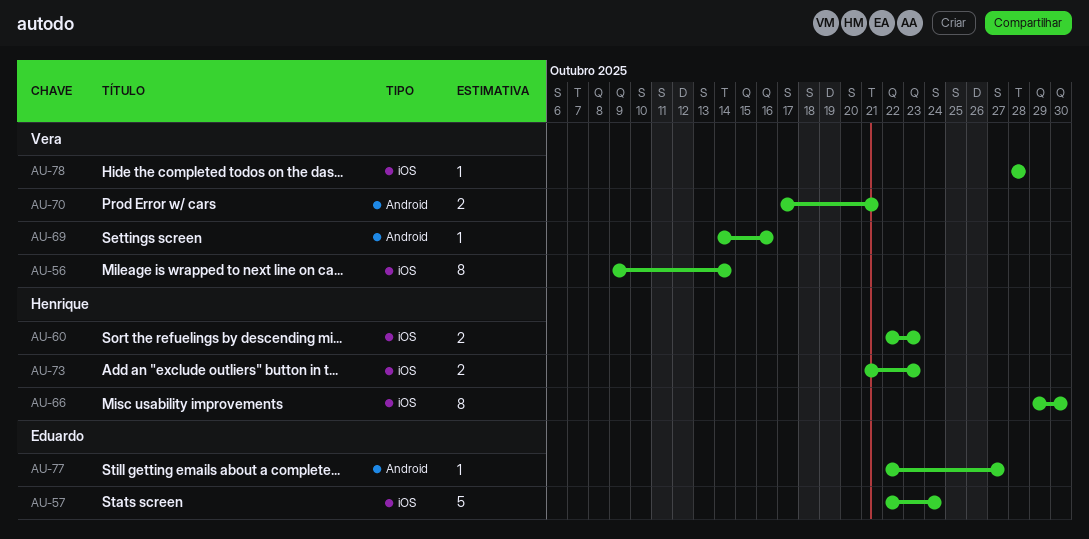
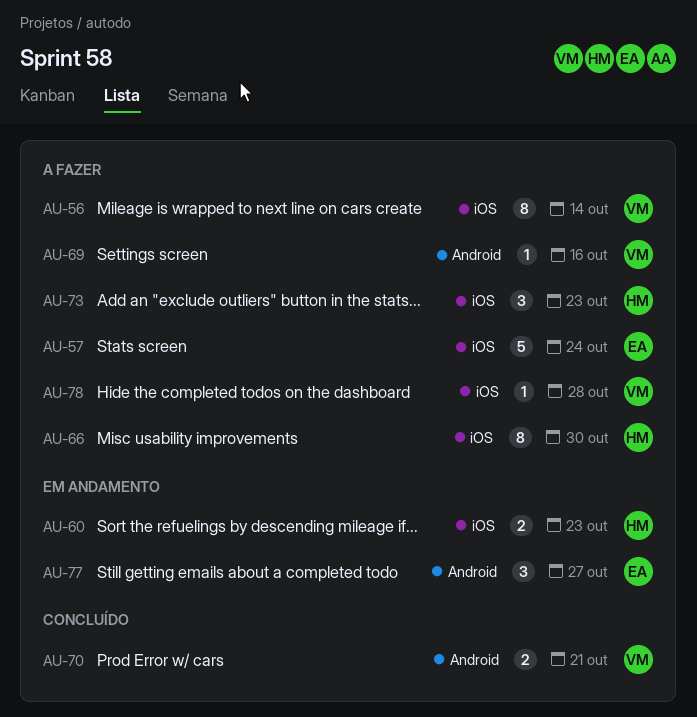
AU-73, estimate: 2 -> 3
AU-77, estimate: 1 -> 3

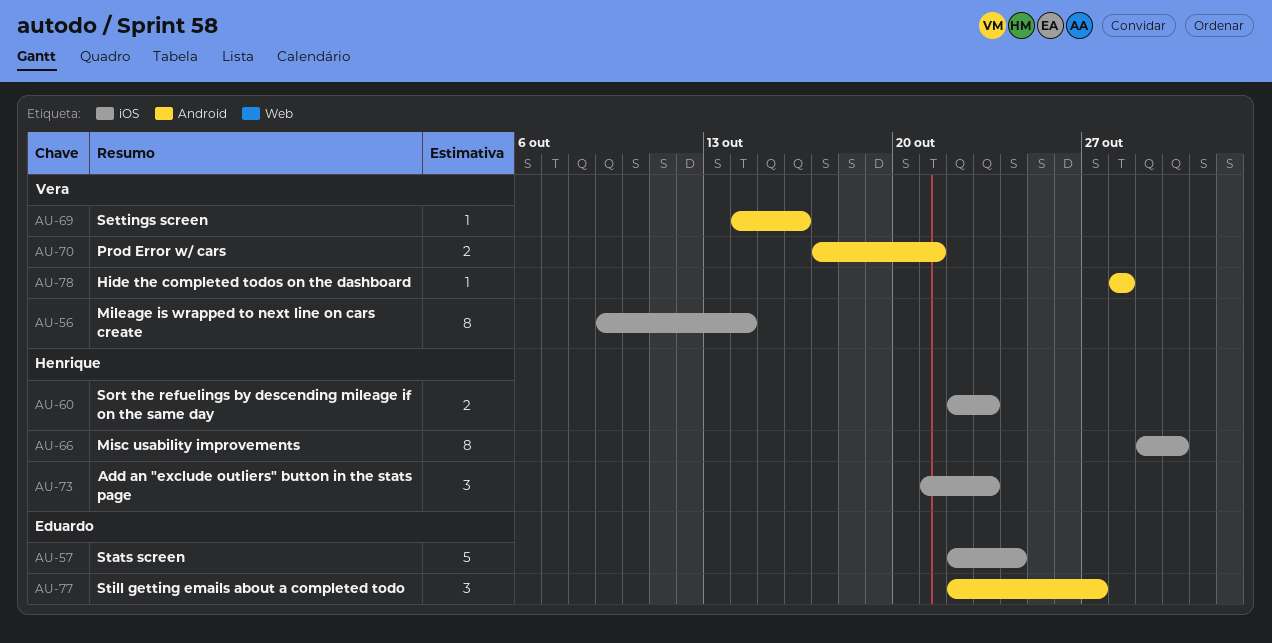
AU-78, label: iOS -> Android

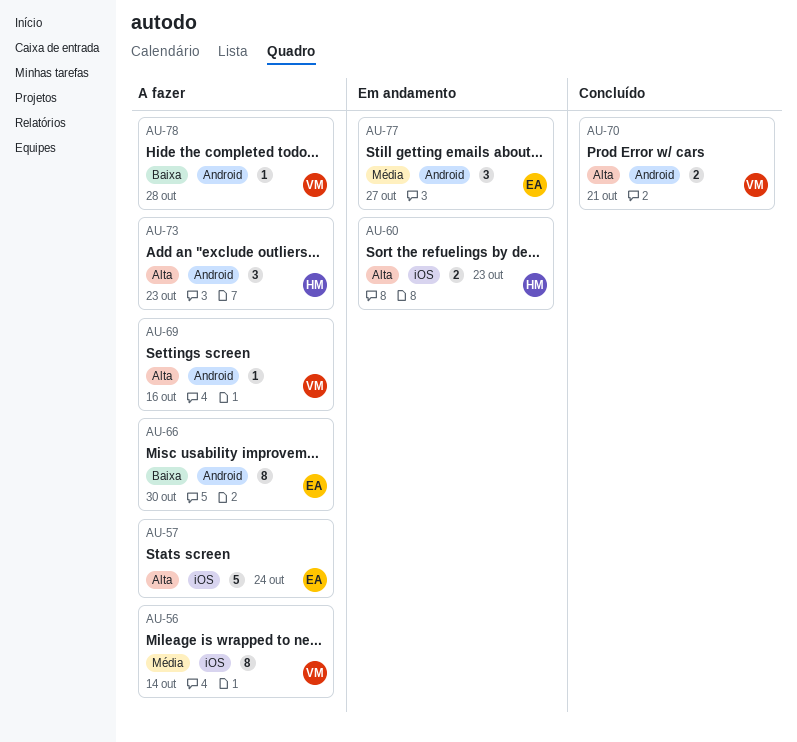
AU-66, owner: Henrique -> Eduardo
AU-66, label: iOS -> Android
AU-73, label: iOS -> Android

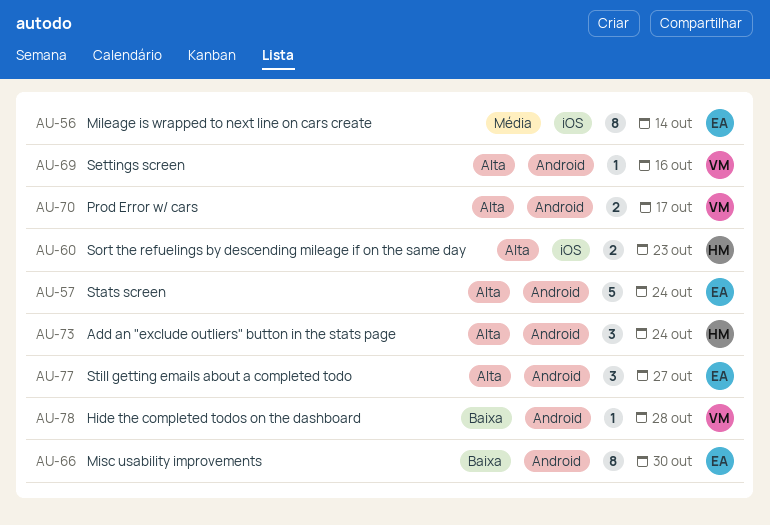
AU-56, owner: VM -> EA
AU-57, label: iOS -> Android
AU-70, due: Oct 21 -> Oct 17
AU-73, due: Oct 23 -> Oct 24
AU-77, priority: Média -> Alta

